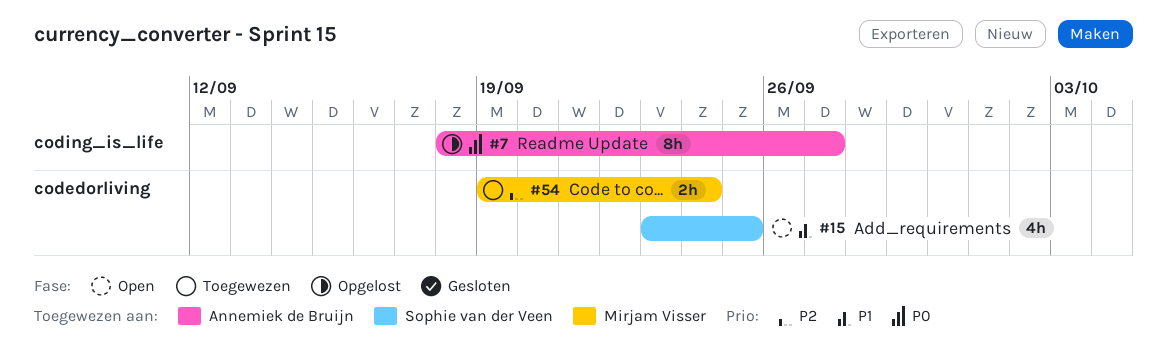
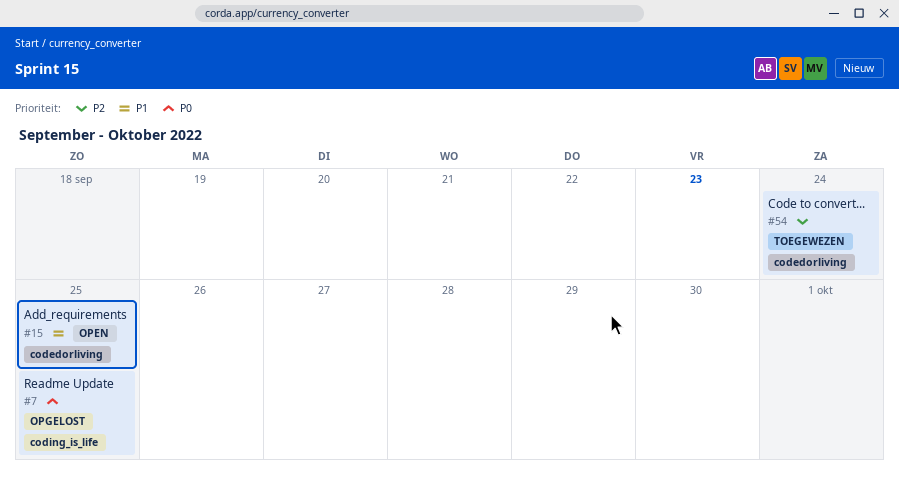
#7, due: Sep 27 -> Sep 25

